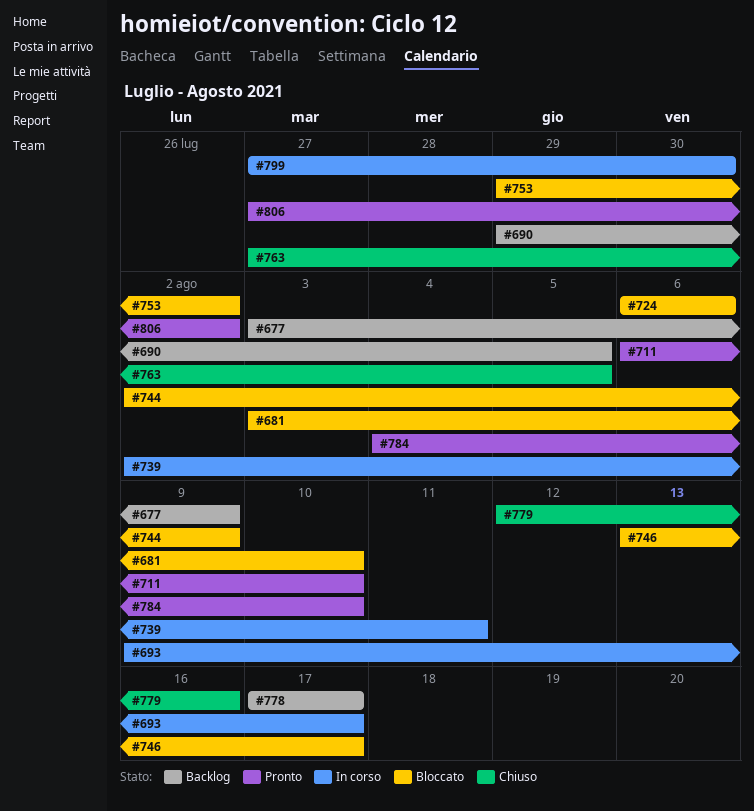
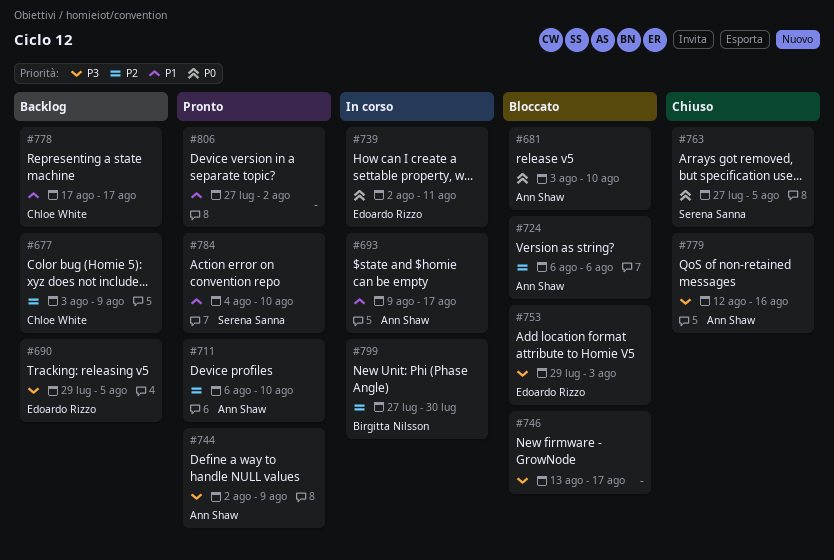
#744, status: Bloccato -> Pronto
#753, due: Aug 2 -> Aug 3

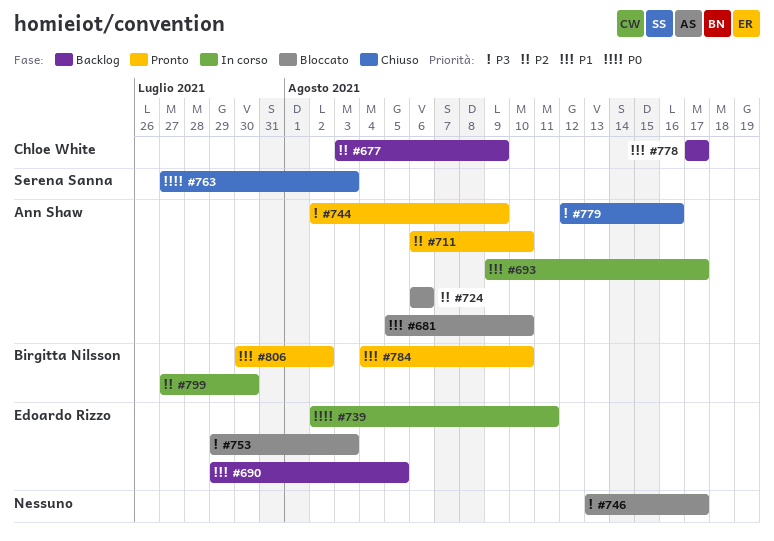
#681, priority: P0 -> P1
#681, start: Aug 3 -> Aug 5
#690, priority: P3 -> P1
#763, due: Aug 5 -> Aug 3
#784, owner: Serena Sanna -> Birgitta Nilsson
#806, owner: none -> Birgitta Nilsson
#806, start: Jul 27 -> Jul 30

